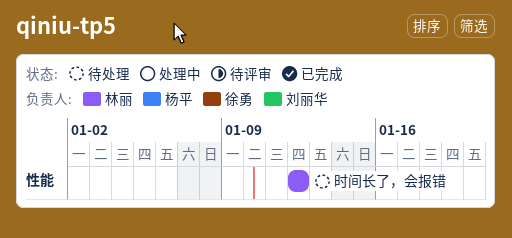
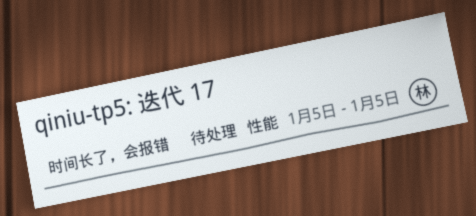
时间长了，会报错, start: Jan 12 -> Jan 5
时间长了，会报错, due: Jan 12 -> Jan 5

